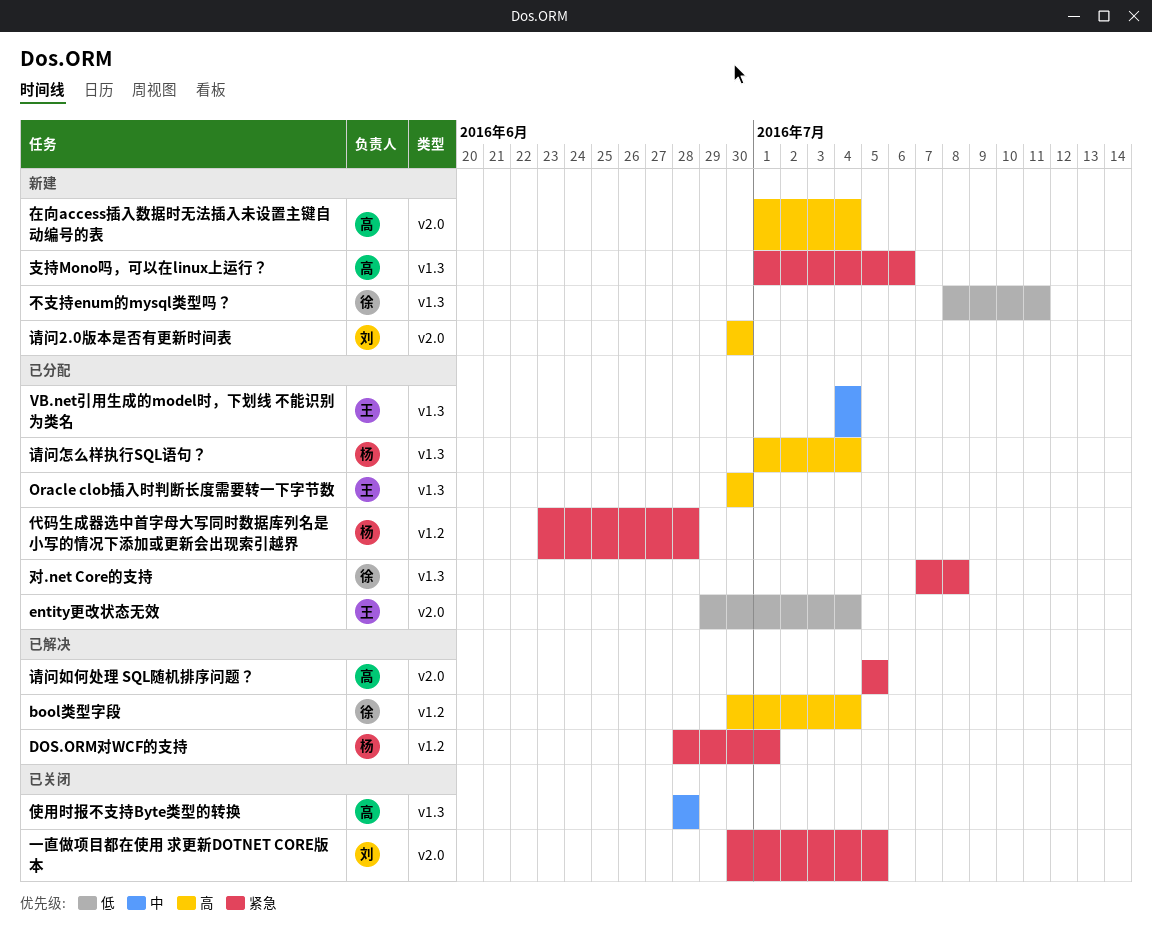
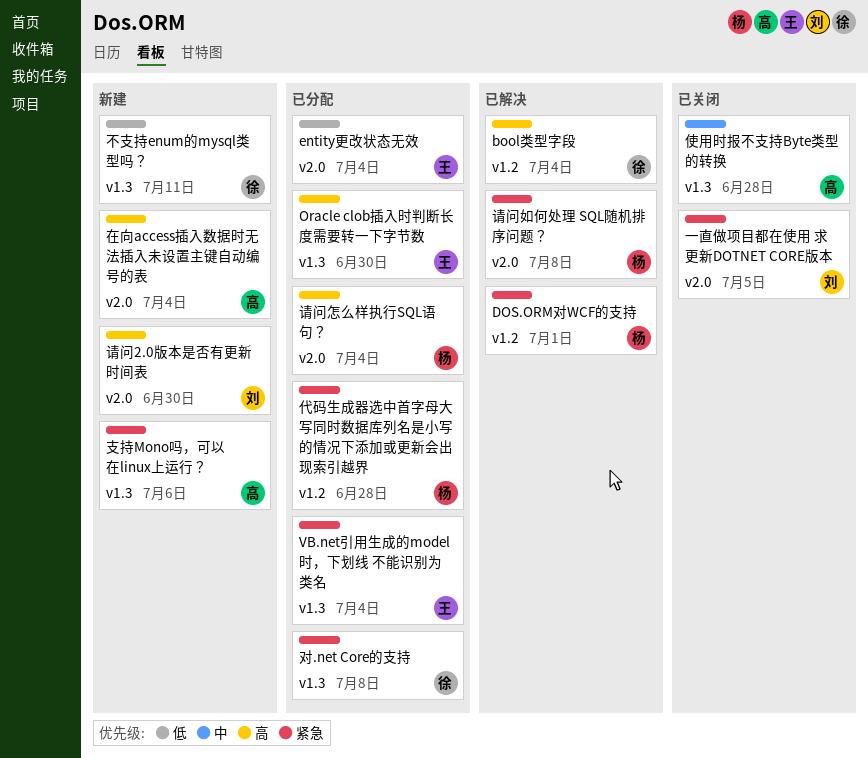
VB.net引用生成的model时，下划线 不能识别为类名, priority: 中 -> 紧急
请问如何处理 SQL随机排序问题？, owner: 高 -> 杨
请问如何处理 SQL随机排序问题？, due: Jul 5 -> Jul 8
请问怎么样执行SQL语句？, label: v1.3 -> v2.0

